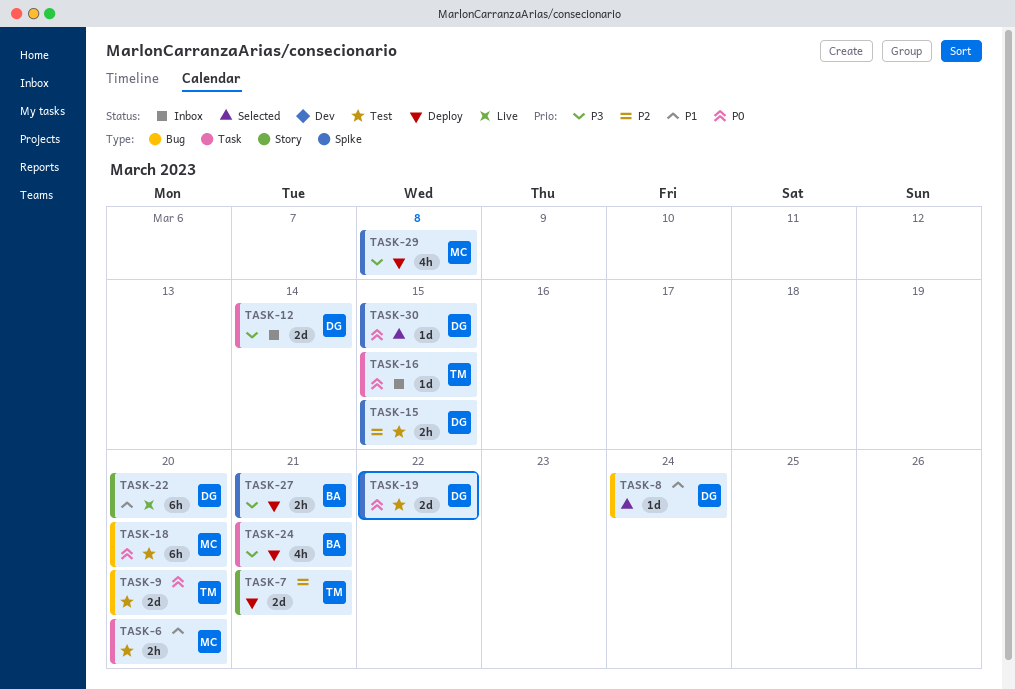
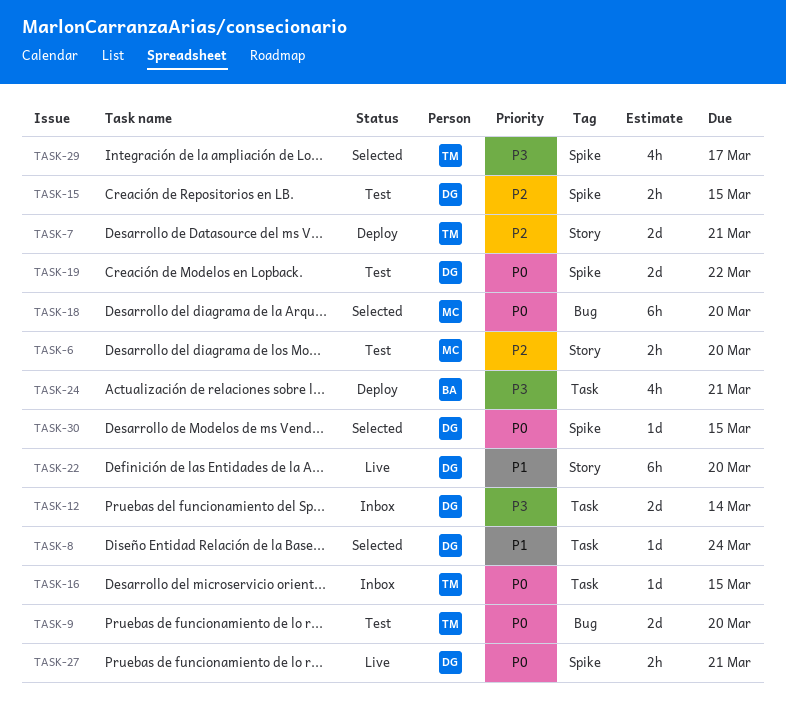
TASK-6, priority: P1 -> P2
TASK-6, label: Task -> Story
TASK-8, label: Bug -> Task
TASK-18, status: Test -> Selected
TASK-27, status: Deploy -> Live
TASK-27, owner: BA -> DG
TASK-27, priority: P3 -> P0
TASK-29, status: Deploy -> Selected
TASK-29, owner: MC -> TM
TASK-29, due: Mar 8 -> Mar 17

